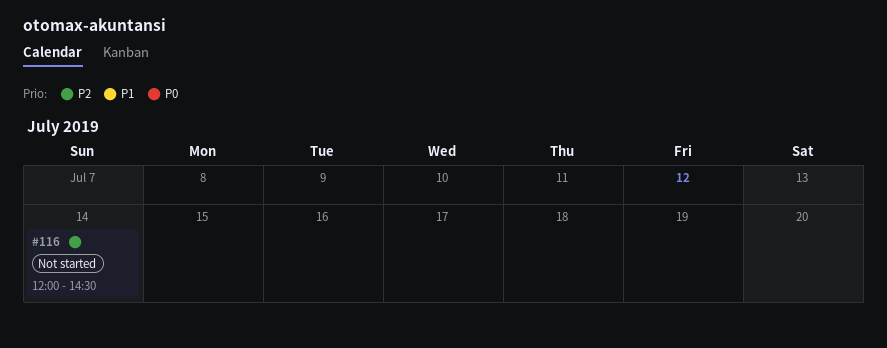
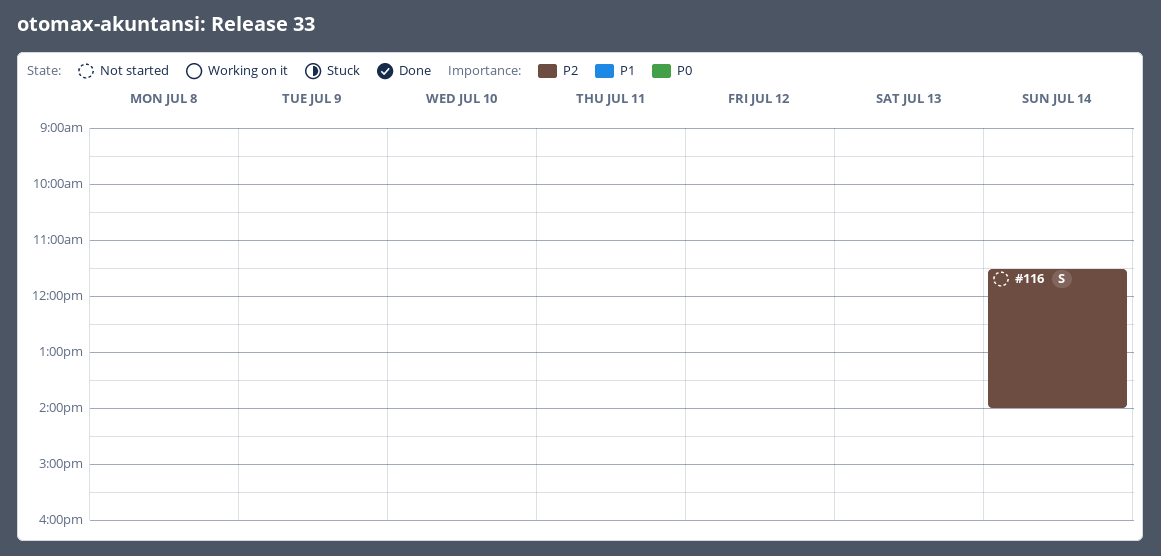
#116, begins: 12:00 -> 11:30
#116, ends: 14:30 -> 14:00

